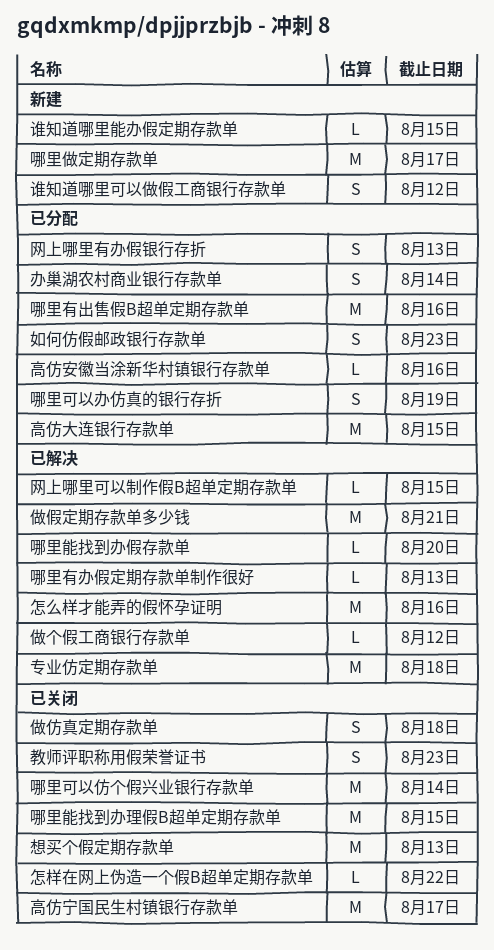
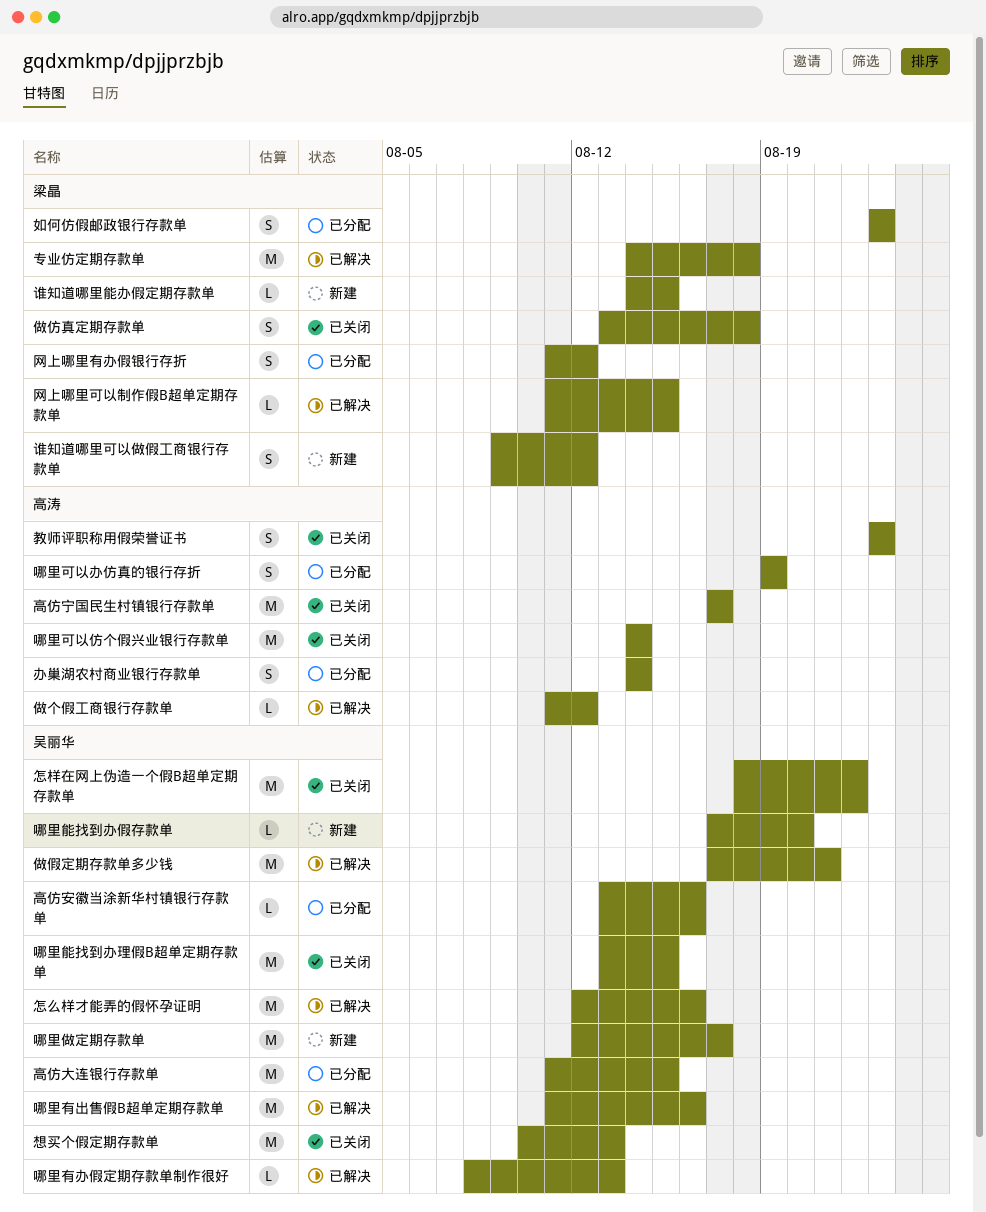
哪里有出售假B超单定期存款单, status: 已分配 -> 已解决
哪里能找到办假存款单, status: 已解决 -> 新建
怎样在网上伪造一个假B超单定期存款单, estimate: L -> M
网上哪里有办假银行存折, due: Aug 13 -> Aug 12

